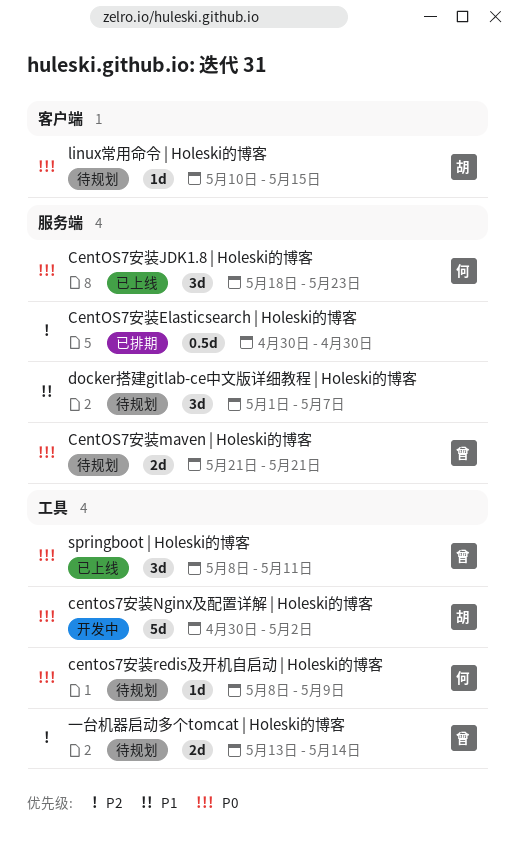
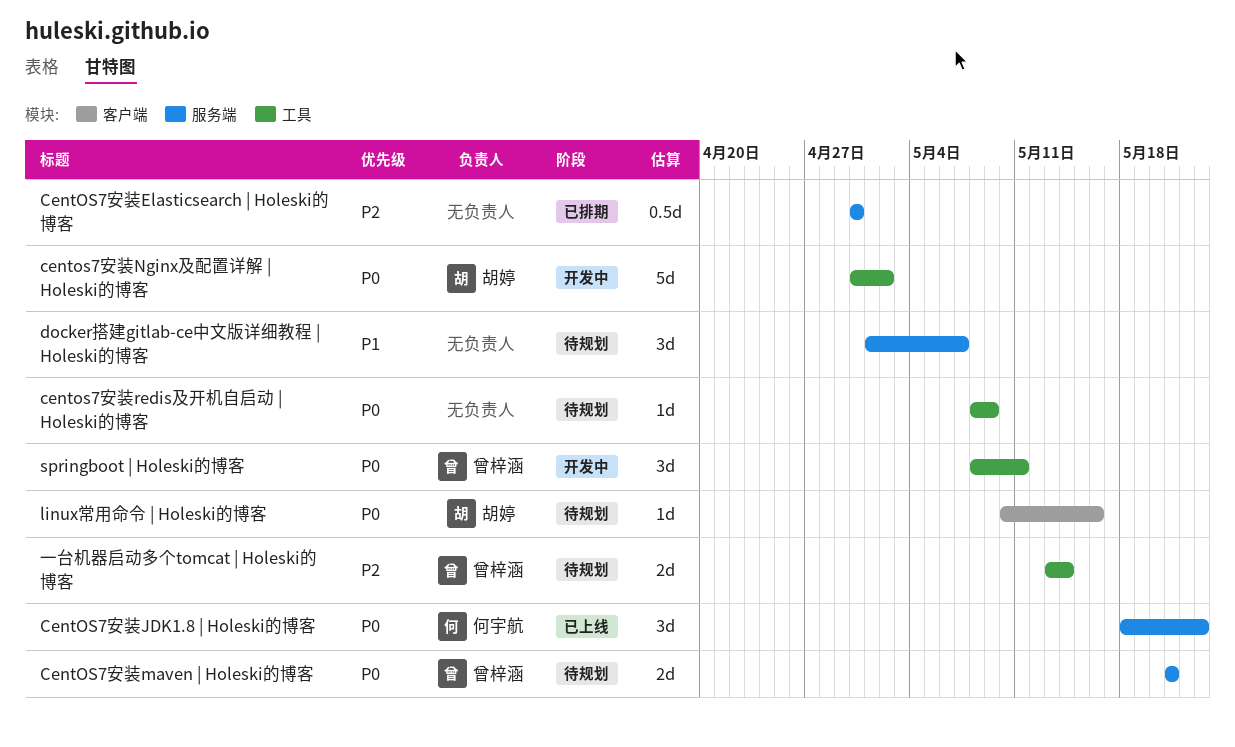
centos7安装redis及开机自启动 | Holeski的博客, owner: 何宇航 -> none
linux常用命令 | Holeski的博客, due: May 15 -> May 16
springboot | Holeski的博客, status: 已上线 -> 开发中

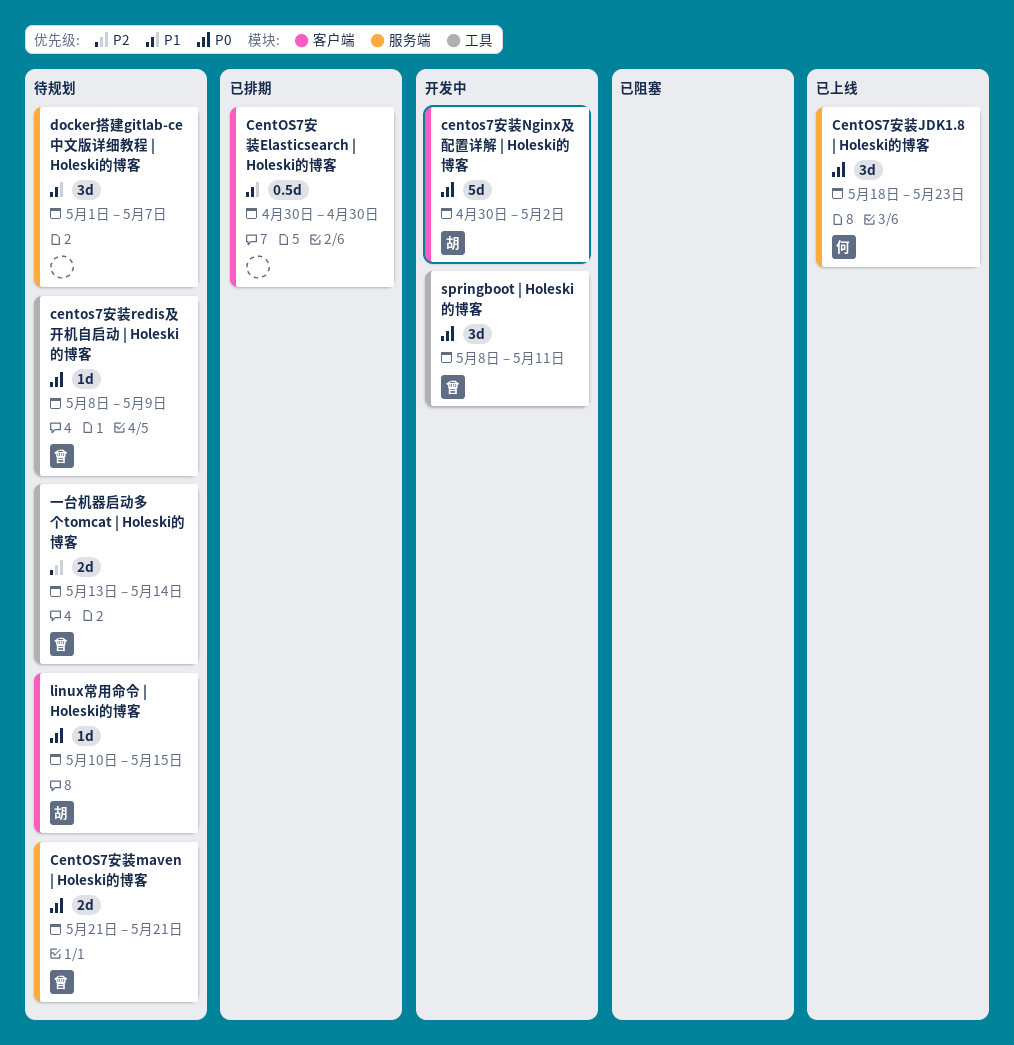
CentOS7安装Elasticsearch | Holeski的博客, priority: P2 -> P1
CentOS7安装Elasticsearch | Holeski的博客, label: 服务端 -> 客户端
centos7安装Nginx及配置详解 | Holeski的博客, label: 工具 -> 客户端
centos7安装redis及开机自启动 | Holeski的博客, owner: none -> 曾梓涵
linux常用命令 | Holeski的博客, due: May 16 -> May 15

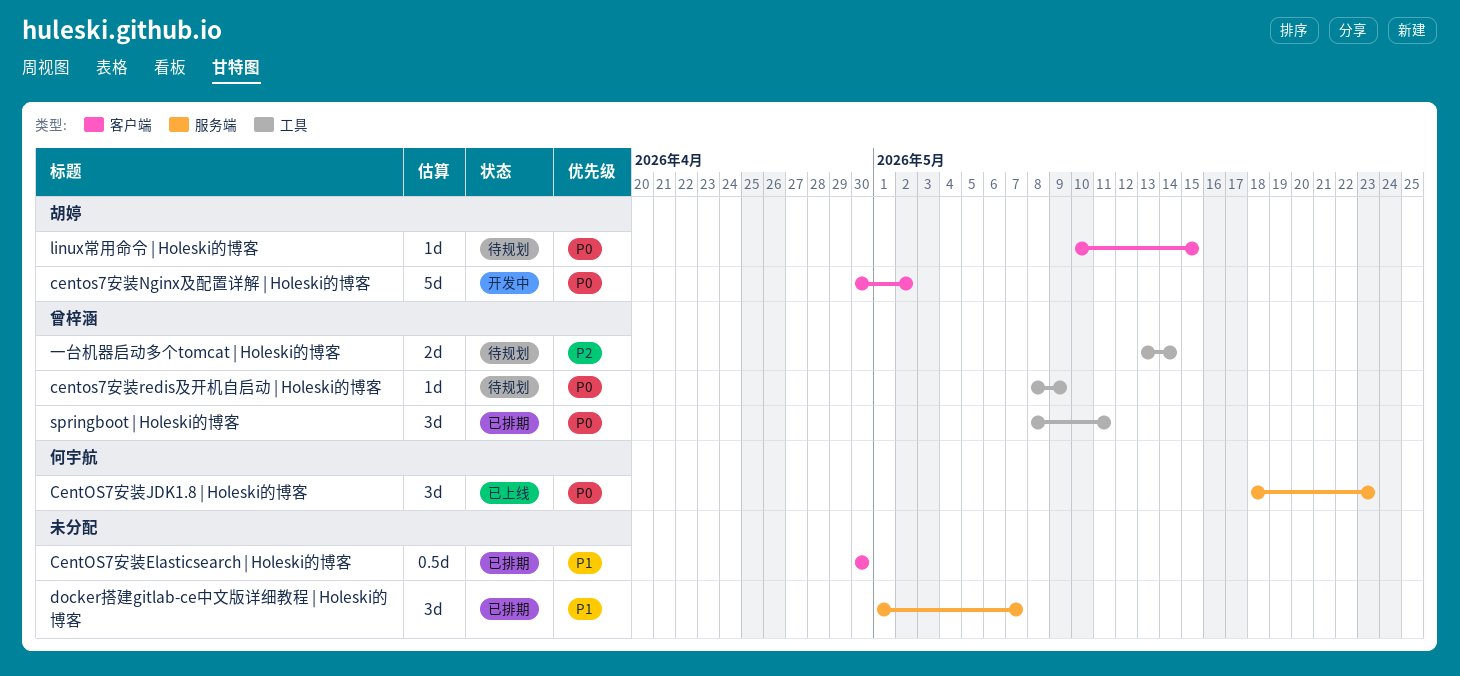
CentOS7安装maven | Holeski的博客: present -> none
docker搭建gitlab-ce中文版详细教程 | Holeski的博客, status: 待规划 -> 已排期
springboot | Holeski的博客, status: 开发中 -> 已排期

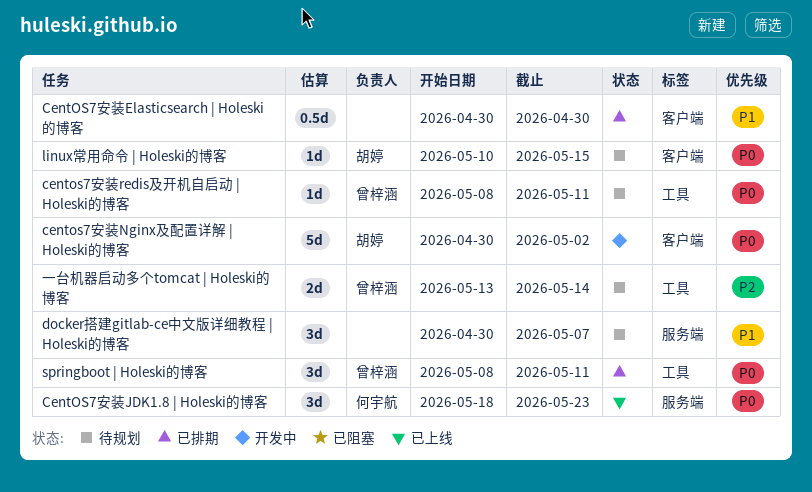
centos7安装redis及开机自启动 | Holeski的博客, due: May 9 -> May 11
docker搭建gitlab-ce中文版详细教程 | Holeski的博客, status: 已排期 -> 待规划
docker搭建gitlab-ce中文版详细教程 | Holeski的博客, start: May 1 -> Apr 30

